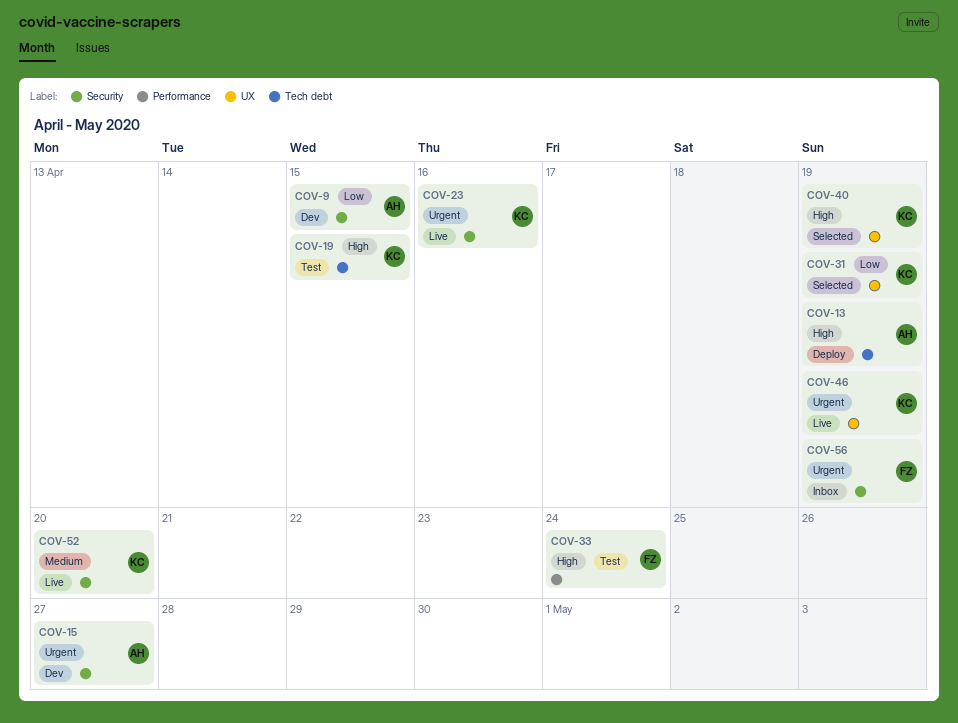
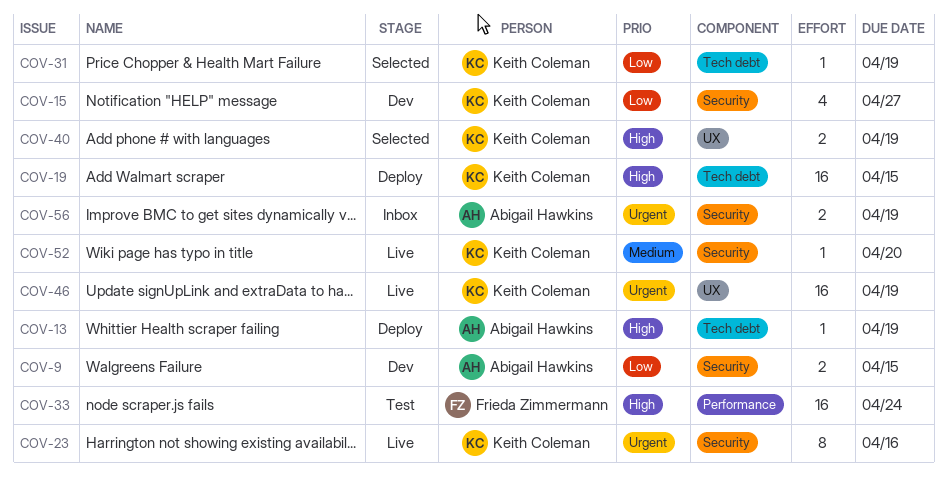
COV-15, owner: Abigail Hawkins -> Keith Coleman
COV-15, priority: Urgent -> Low
COV-19, status: Test -> Deploy
COV-31, label: UX -> Tech debt
COV-56, owner: Frieda Zimmermann -> Abigail Hawkins

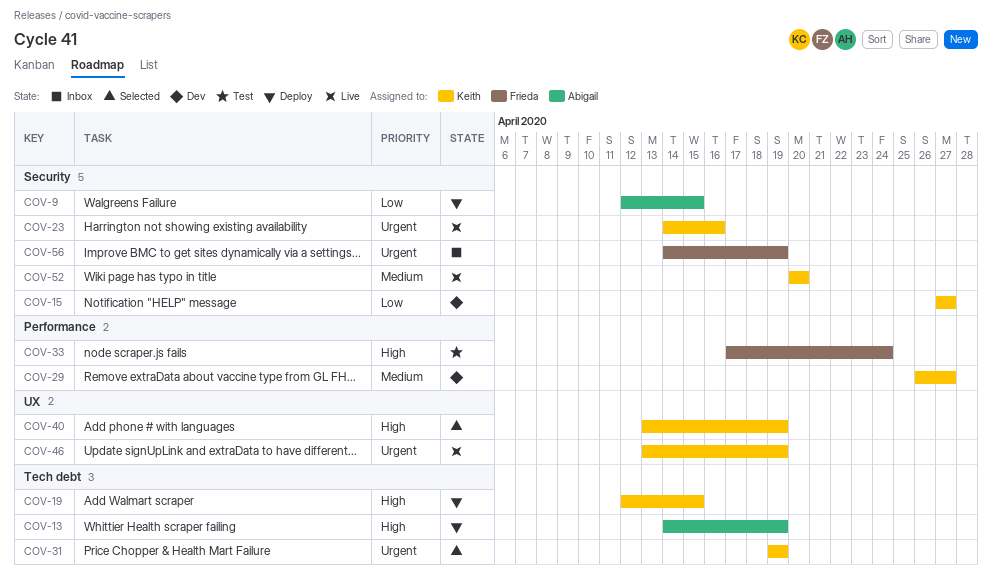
COV-9, status: Dev -> Deploy
COV-29: none -> present
COV-31, priority: Low -> Urgent
COV-56, owner: Abigail Hawkins -> Frieda Zimmermann

